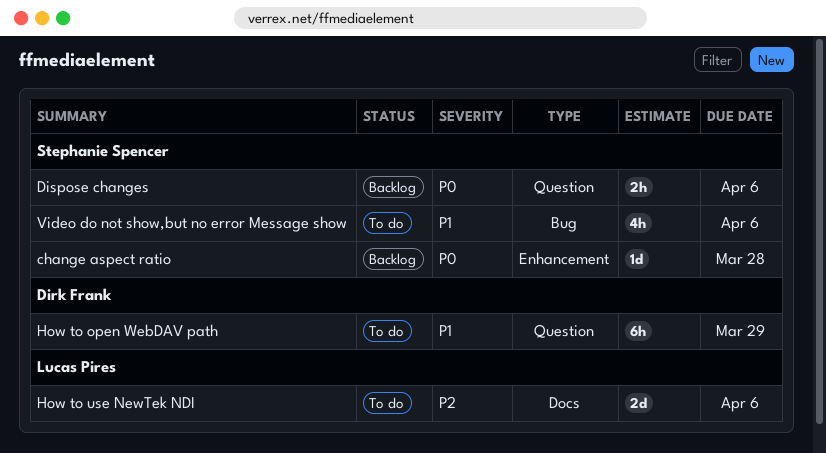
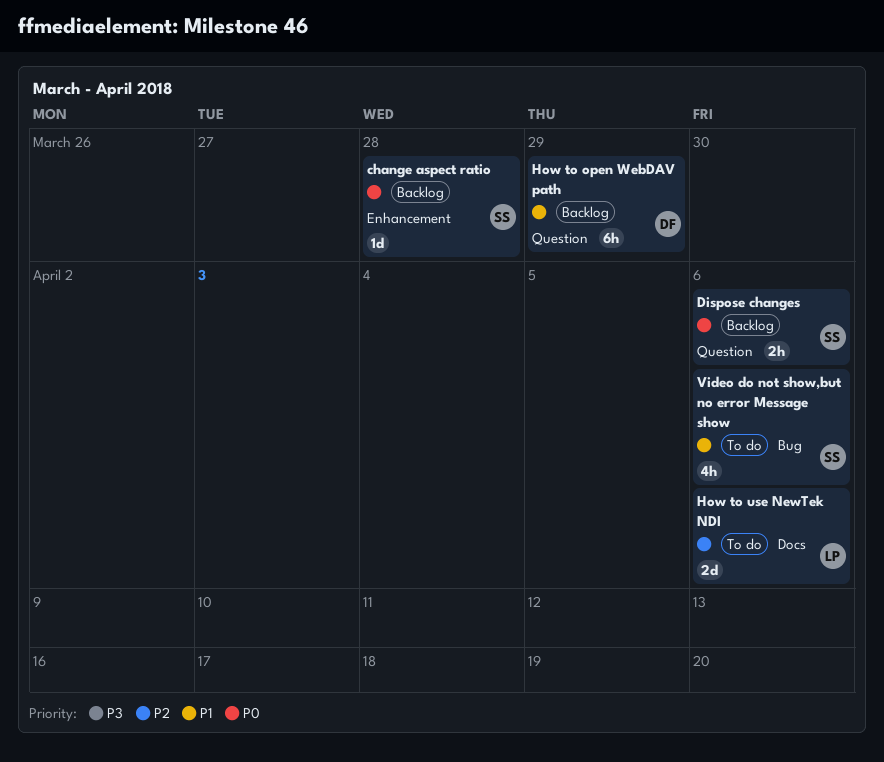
How to open WebDAV path, status: To do -> Backlog

